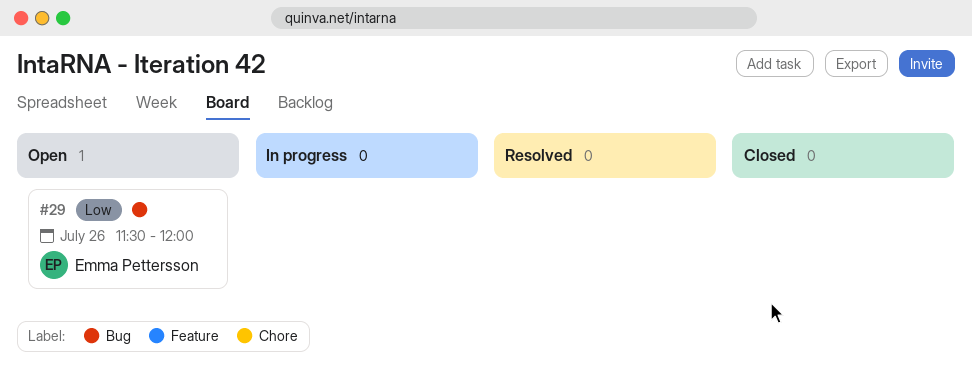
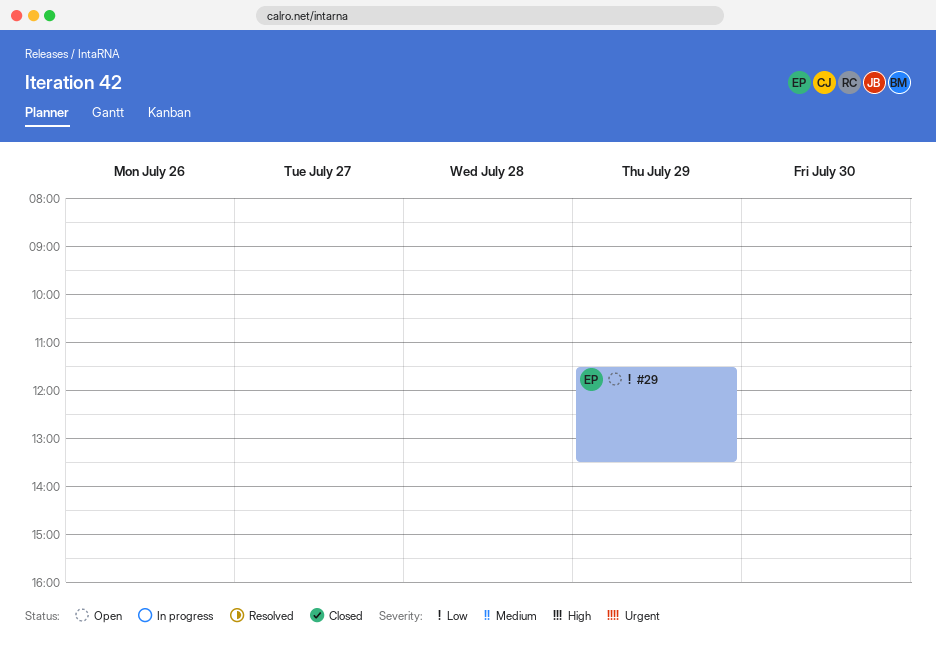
#29, day: Jul 26 -> Jul 29
#29, ends: 12:00 -> 13:30

